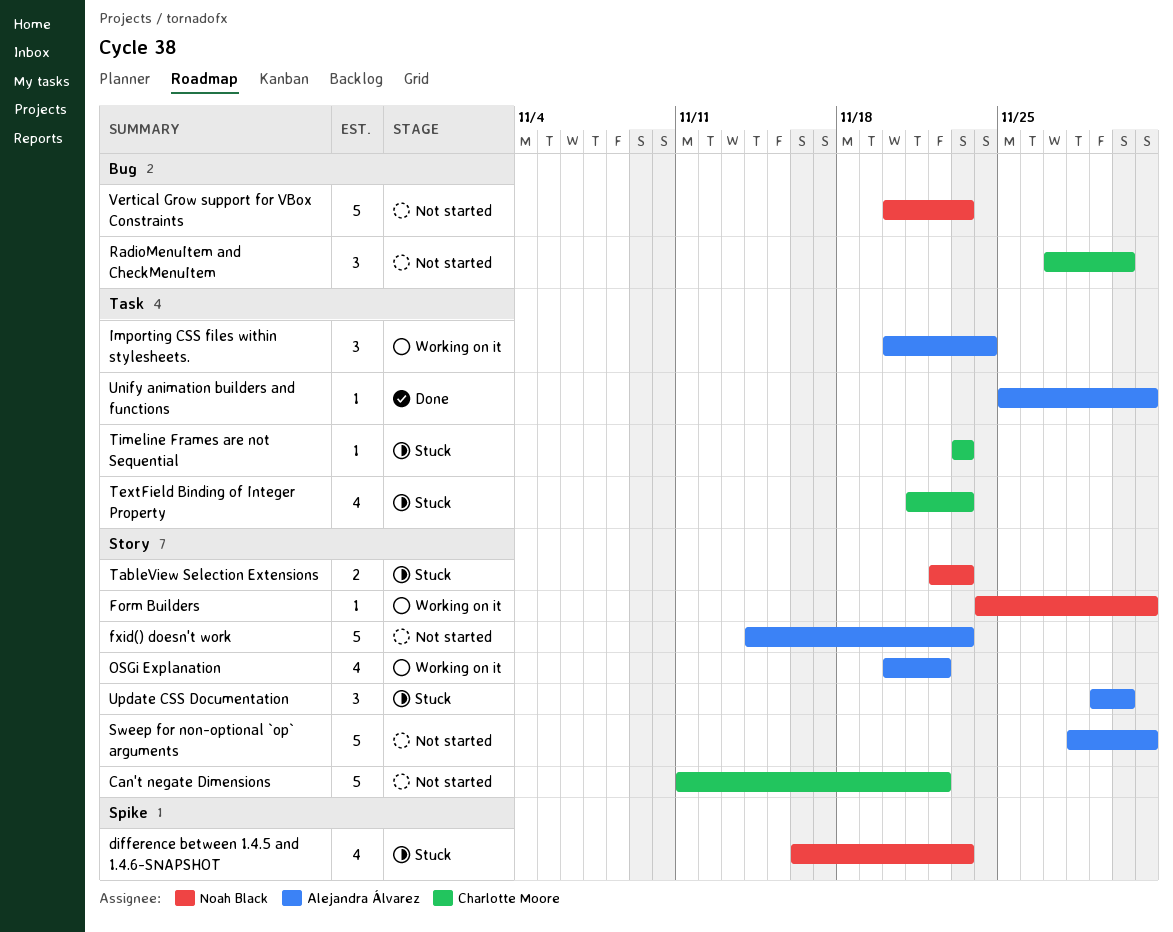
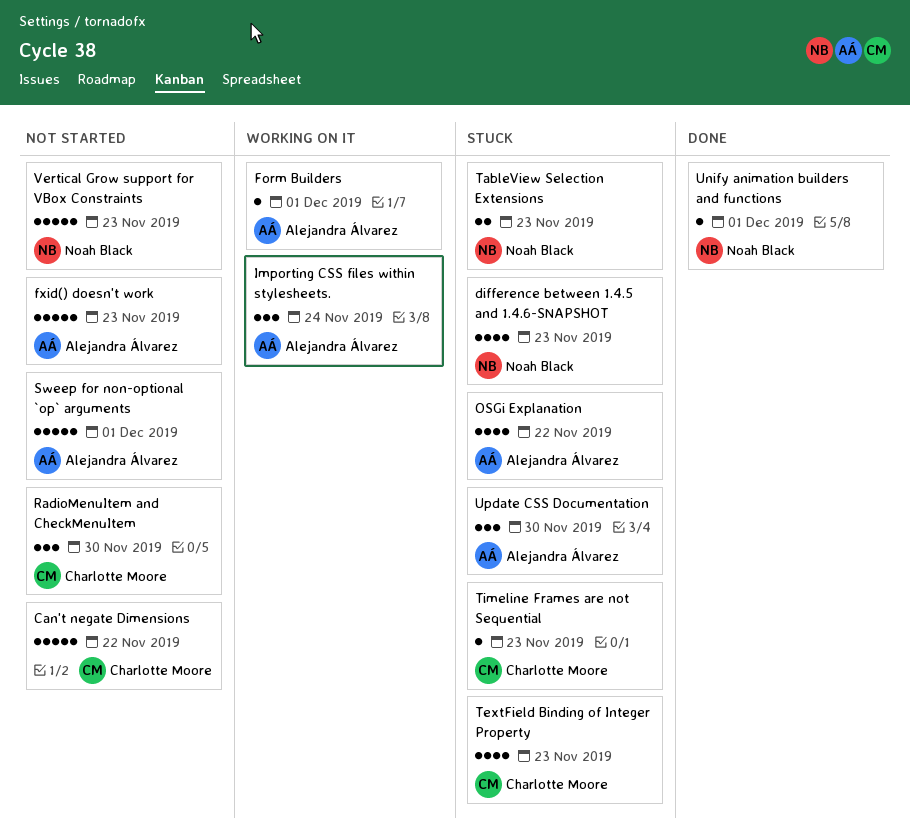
Form Builders, owner: Noah Black -> Alejandra Álvarez
OSGi Explanation, status: Working on it -> Stuck
Unify animation builders and functions, owner: Alejandra Álvarez -> Noah Black

